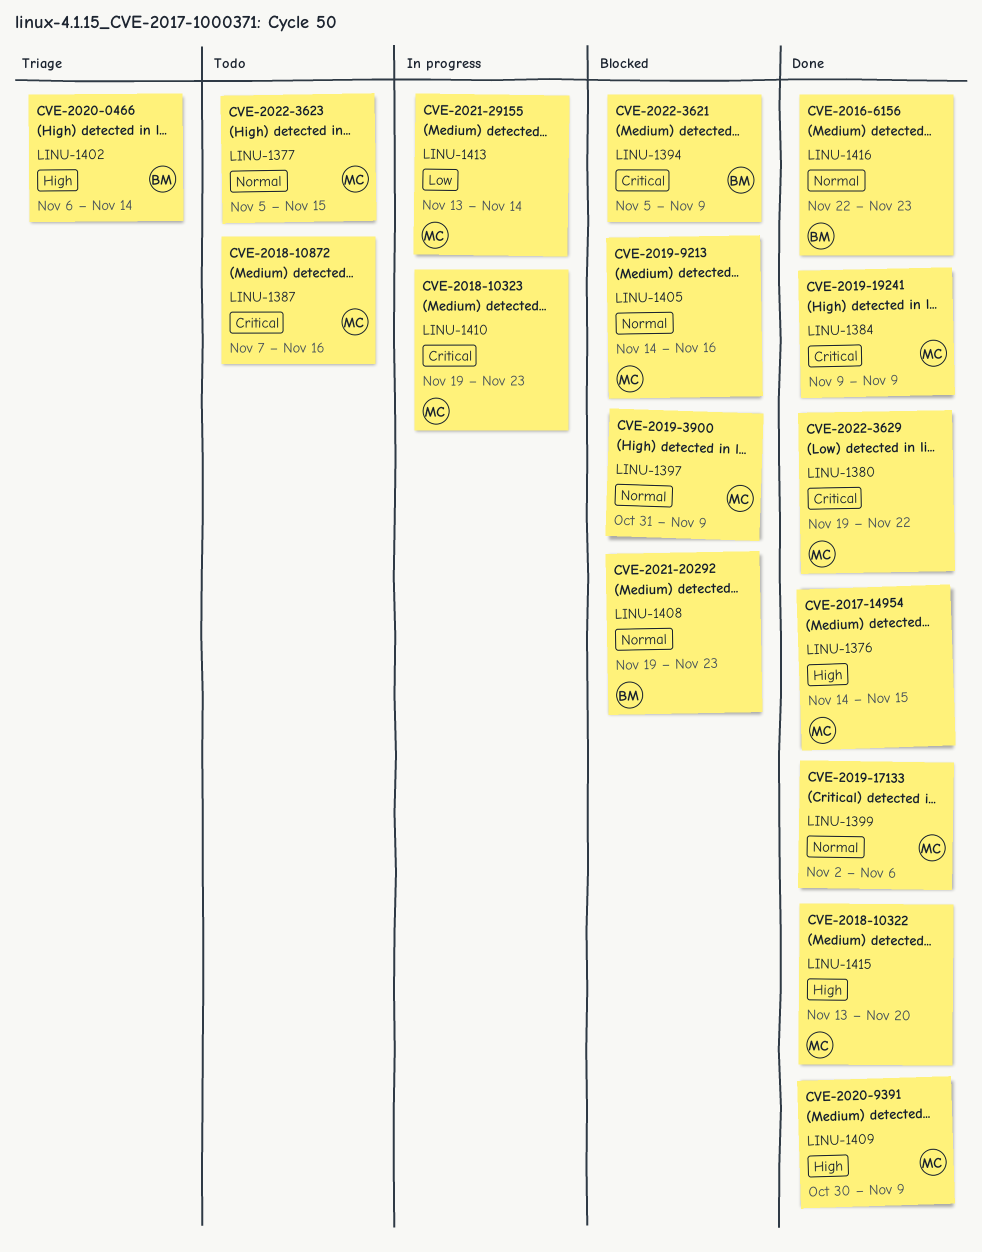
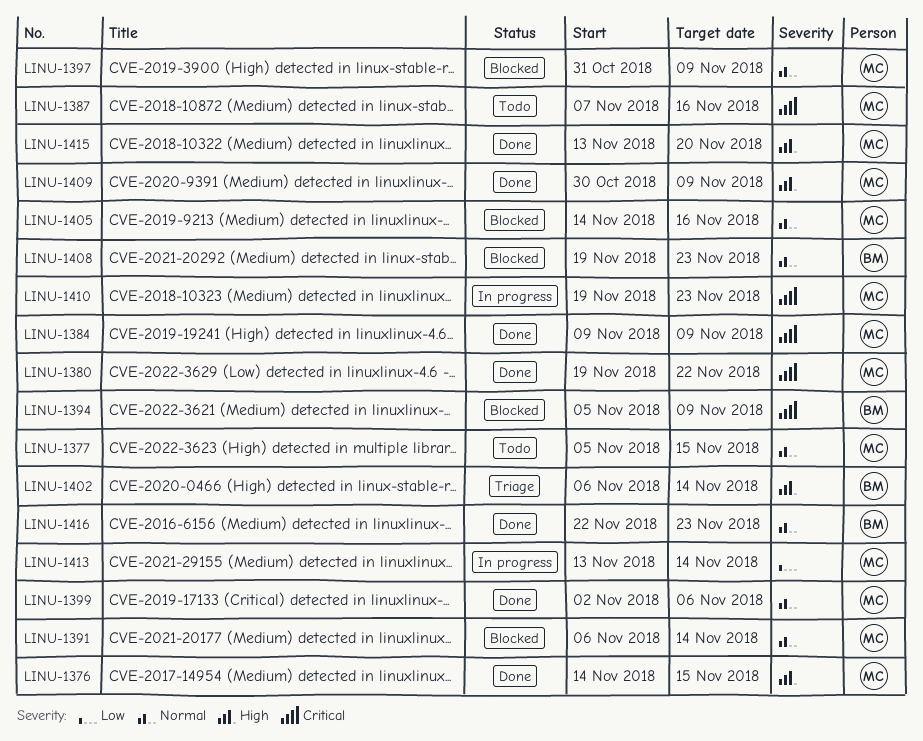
LINU-1391: none -> present

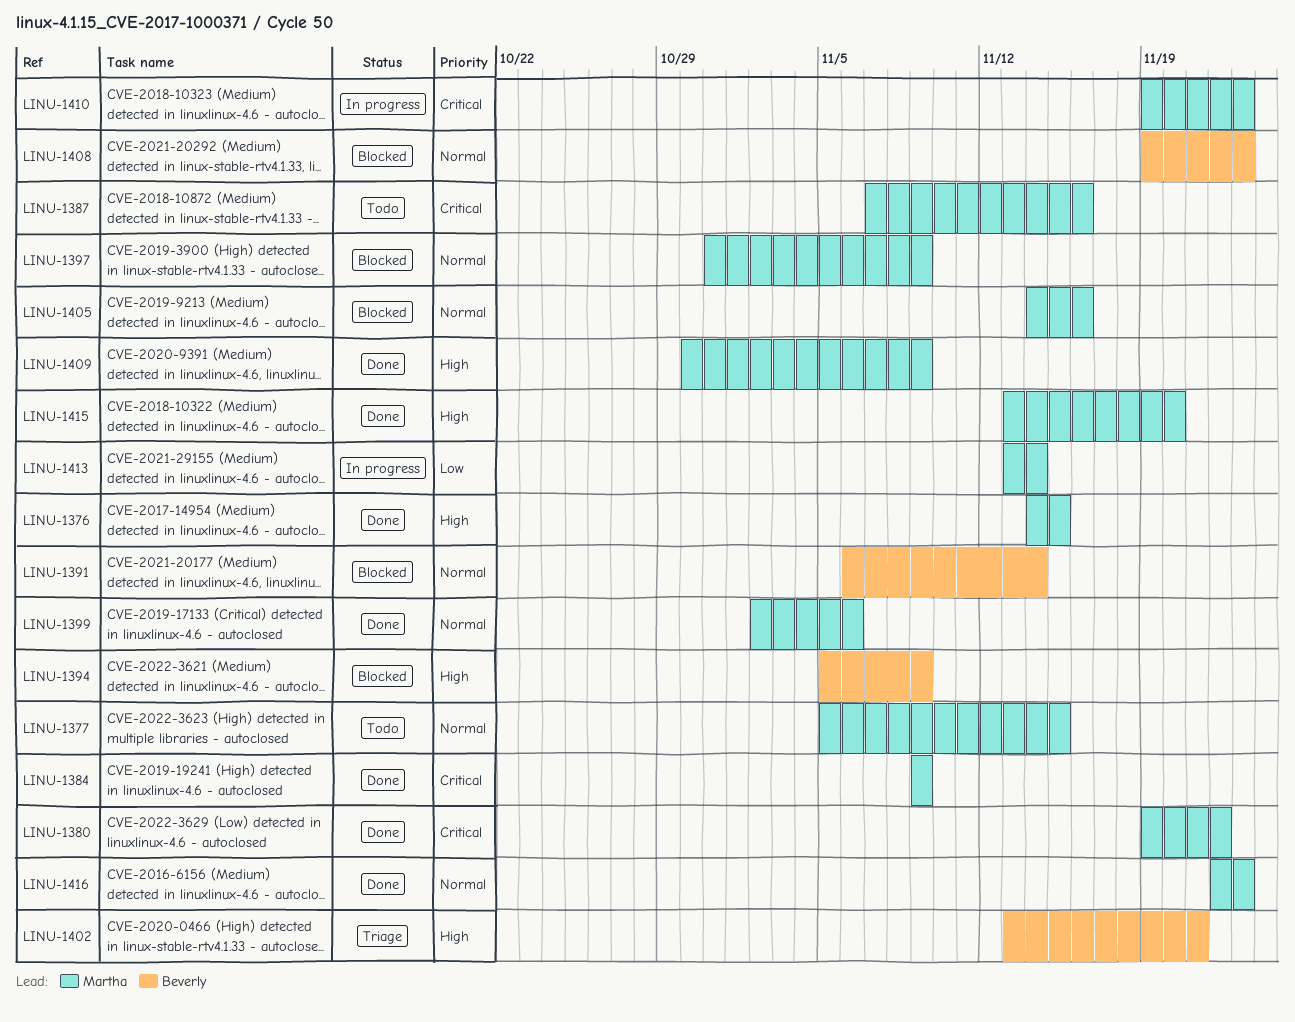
LINU-1391, owner: Martha -> Beverly
LINU-1394, priority: Critical -> High
LINU-1402, start: Nov 6 -> Nov 13
LINU-1402, due: Nov 14 -> Nov 21
LINU-1416, owner: Beverly -> Martha

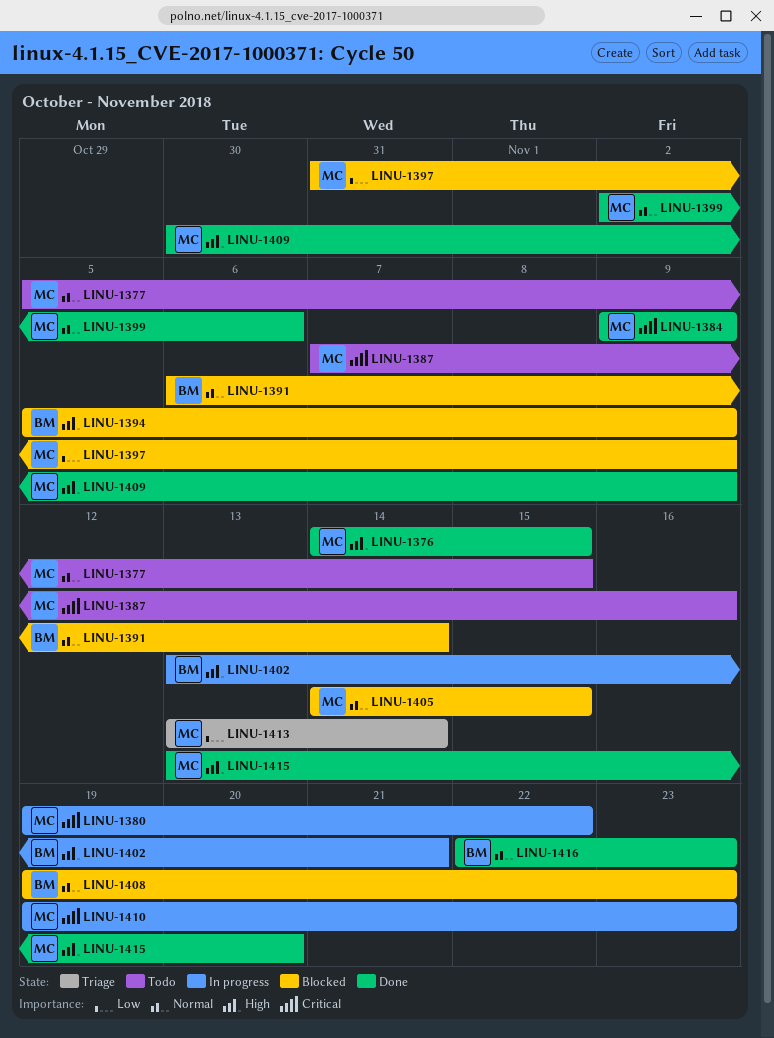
LINU-1380, status: Done -> In progress
LINU-1397, priority: Normal -> Low
LINU-1402, status: Triage -> In progress
LINU-1405, due: Nov 16 -> Nov 15
LINU-1413, status: In progress -> Triage
LINU-1416, owner: Martha -> Beverly

